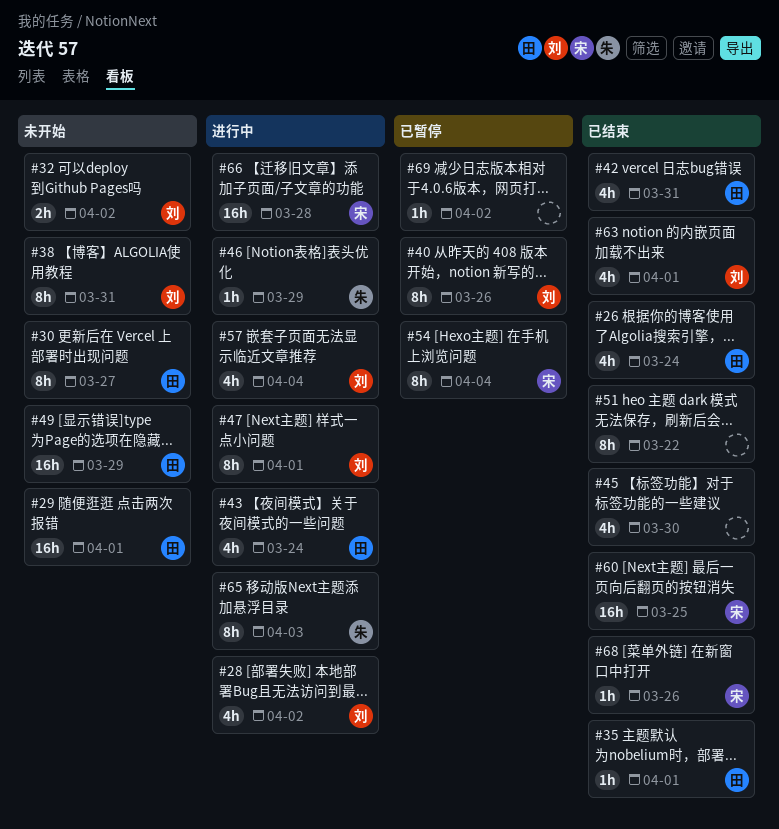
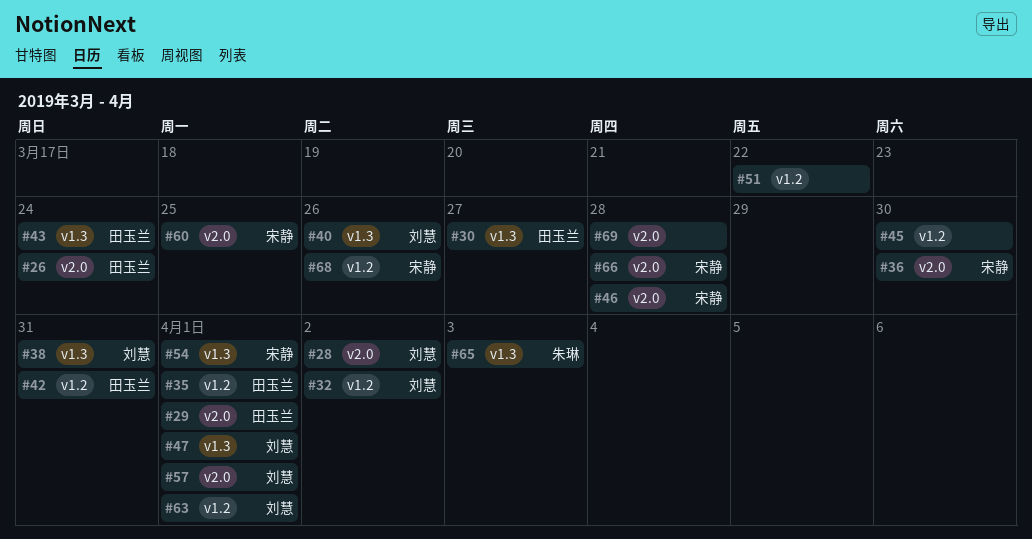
#36: none -> present
#46, owner: 朱琳 -> 宋静
#46, due: Mar 29 -> Mar 28
#49: present -> none
#54, due: Apr 4 -> Apr 1
#57, due: Apr 4 -> Apr 1
#69, due: Apr 2 -> Mar 28

